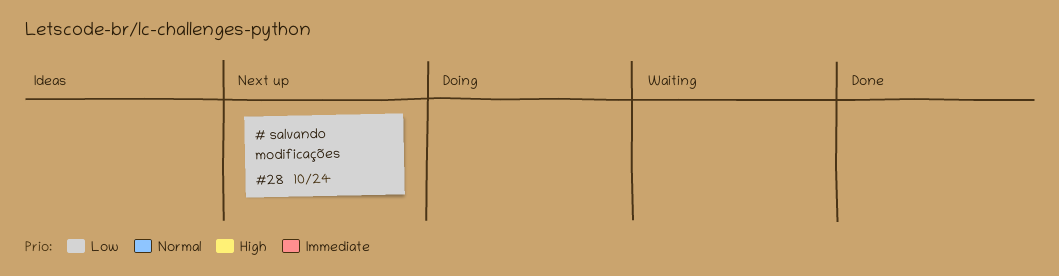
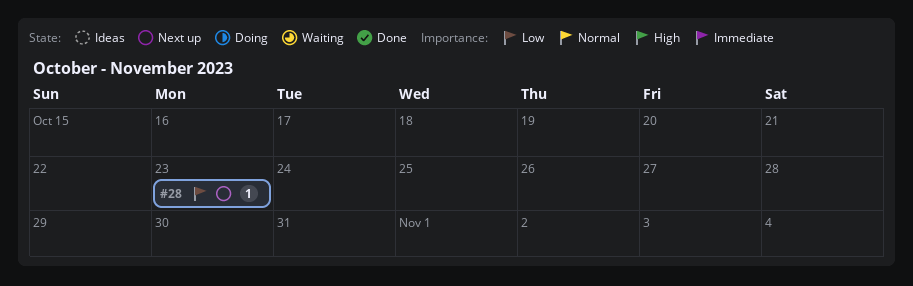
#28, due: Oct 24 -> Oct 23

